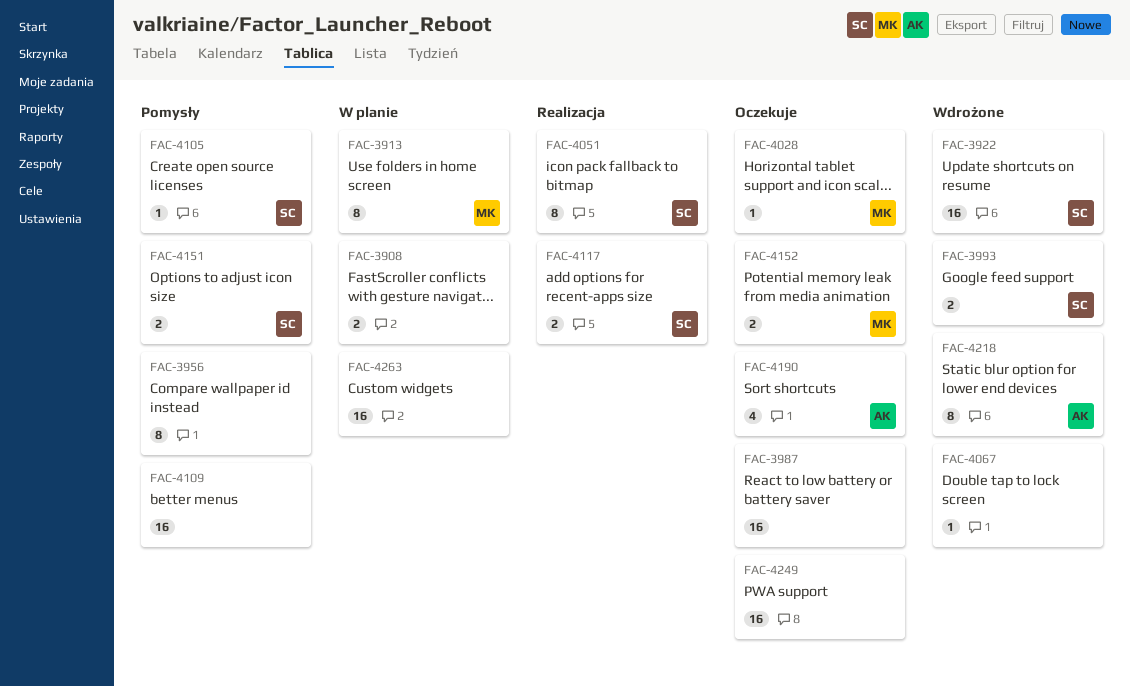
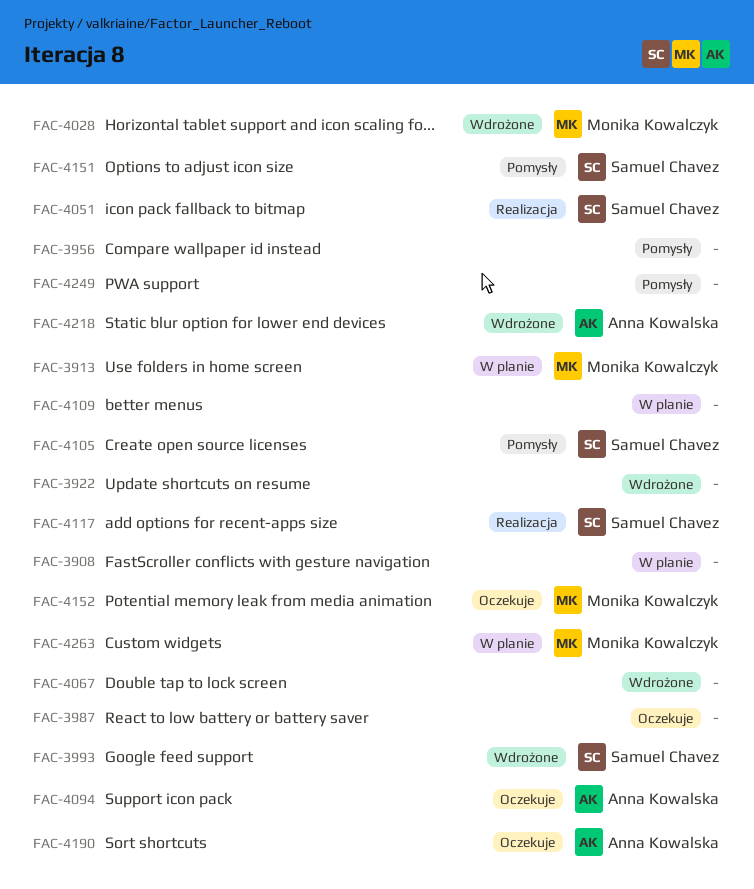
FAC-3922, owner: Samuel Chavez -> none
FAC-4028, status: Oczekuje -> Wdrożone
FAC-4094: none -> present
FAC-4109, status: Pomysły -> W planie
FAC-4249, status: Oczekuje -> Pomysły
FAC-4263, owner: none -> Monika Kowalczyk

